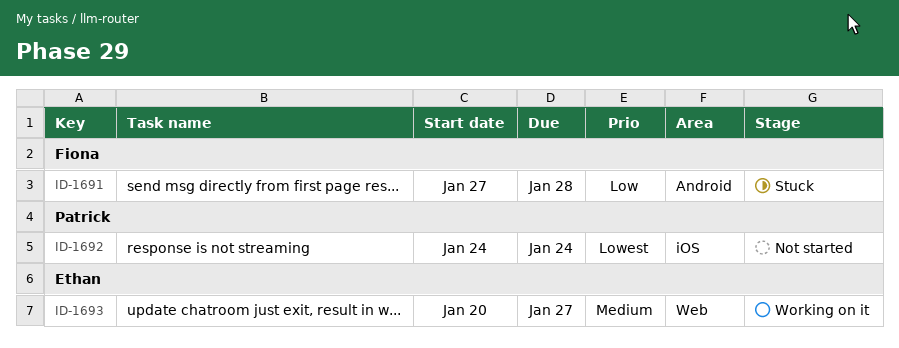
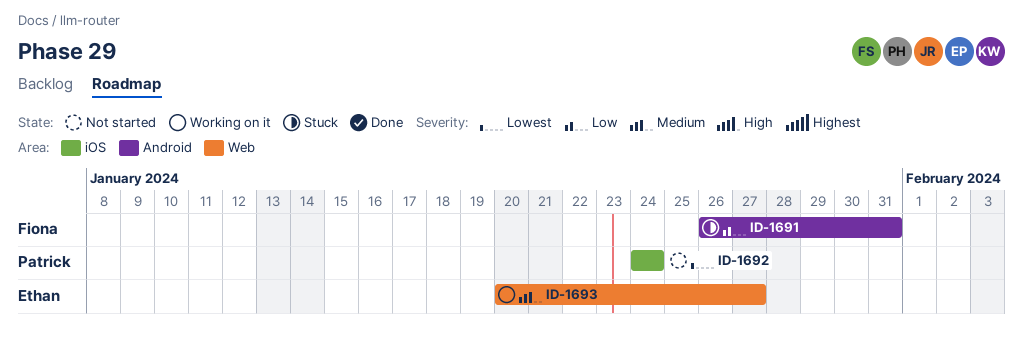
ID-1691, start: Jan 27 -> Jan 26
ID-1691, due: Jan 28 -> Jan 31

